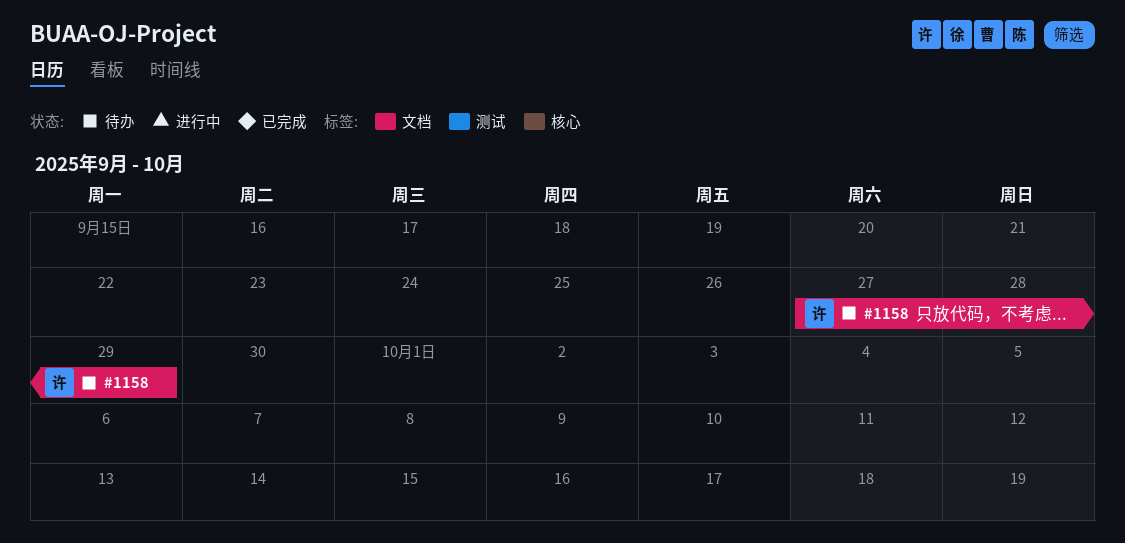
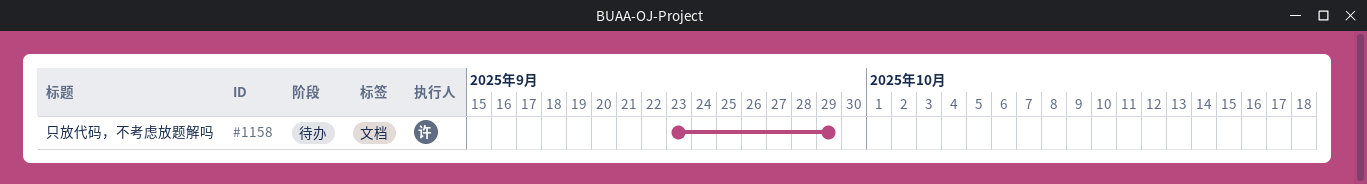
#1158, start: Sep 27 -> Sep 23

